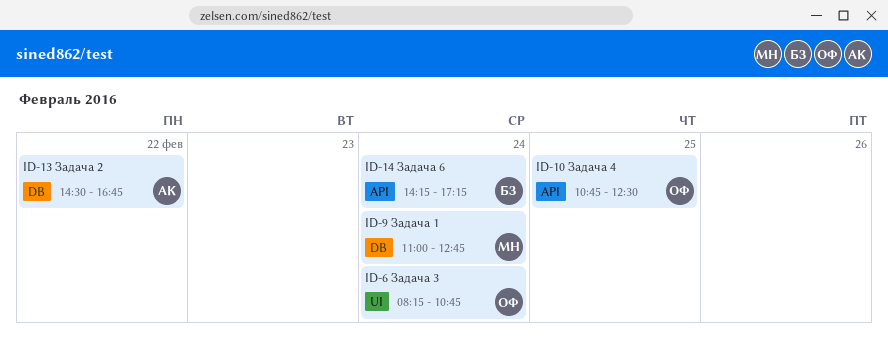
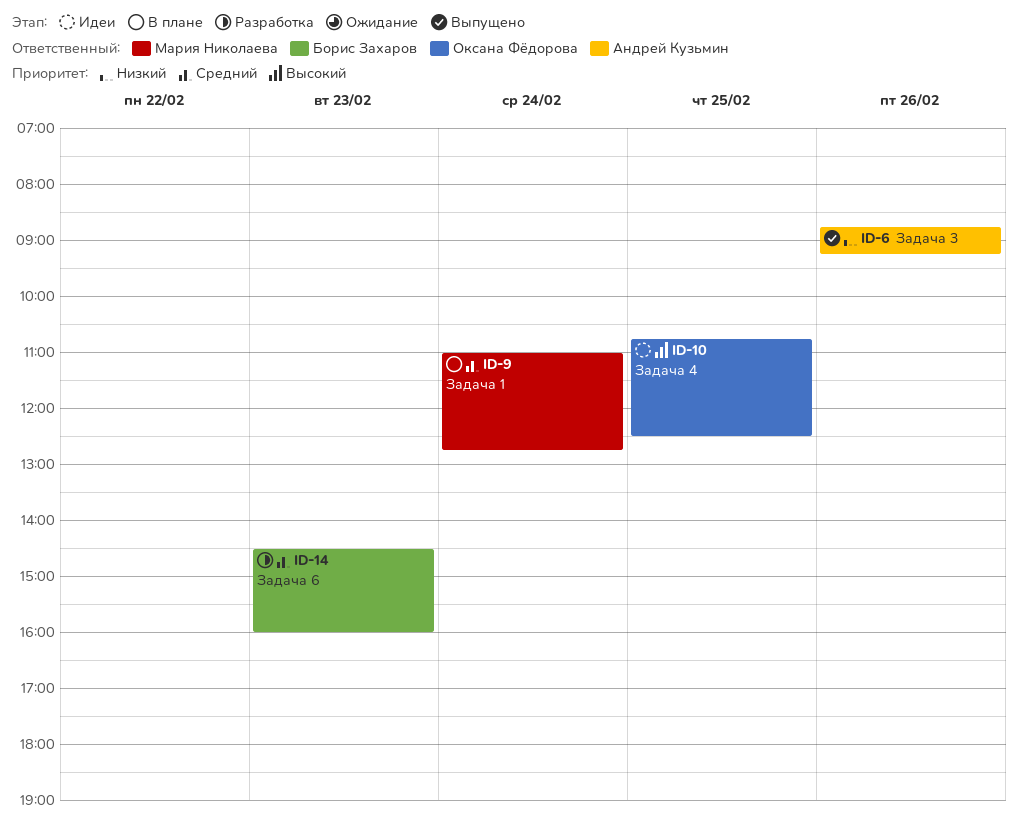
ID-6, owner: Оксана Фёдорова -> Андрей Кузьмин
ID-6, day: Feb 24 -> Feb 26
ID-6, begins: 08:15 -> 08:45
ID-6, ends: 10:45 -> 09:15
ID-13: present -> none
ID-14, day: Feb 24 -> Feb 23
ID-14, begins: 14:15 -> 14:30
ID-14, ends: 17:15 -> 16:00

